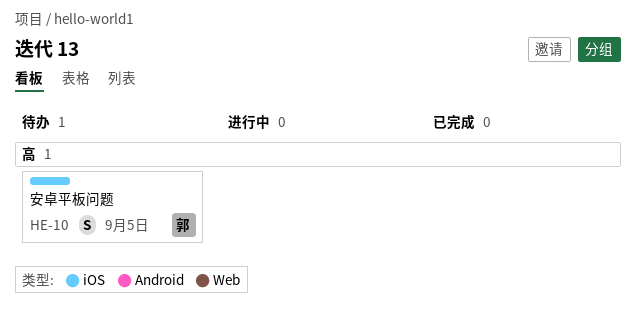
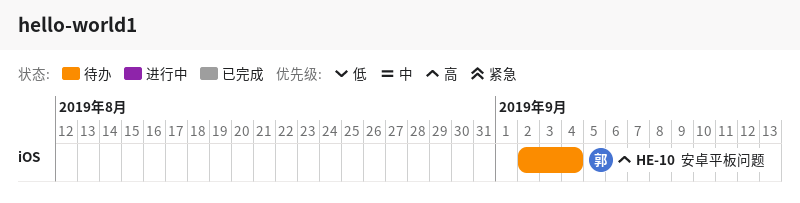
HE-10, due: Sep 5 -> Sep 4

